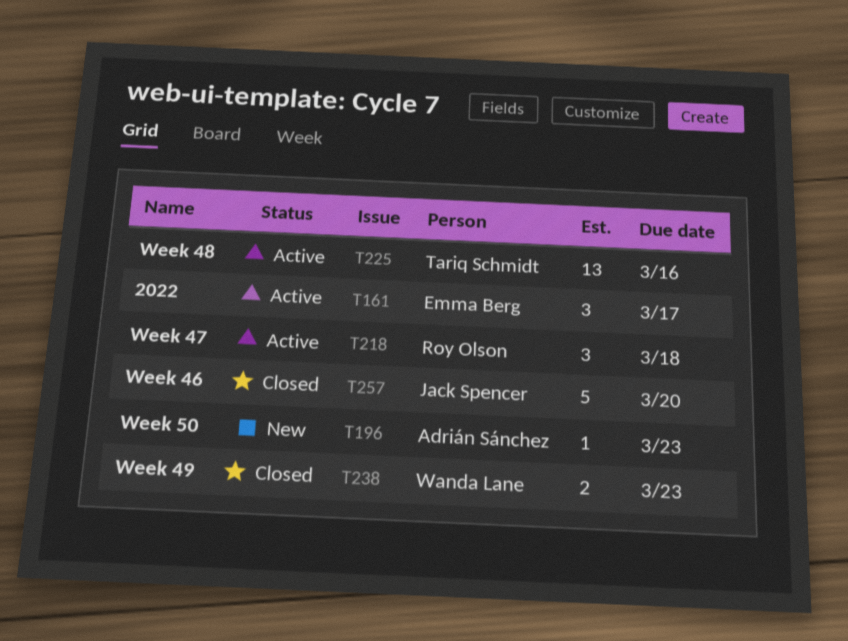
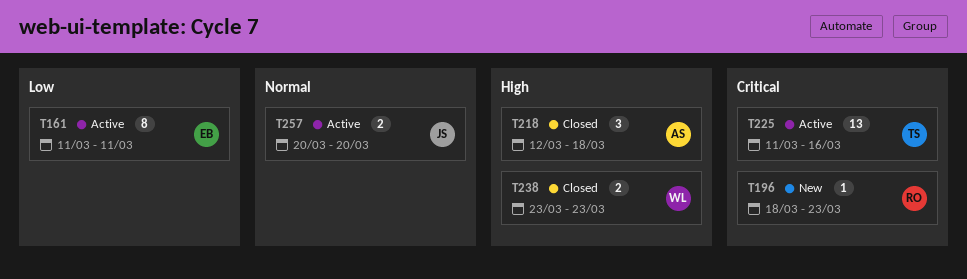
T161, estimate: 3 -> 8
T161, due: Mar 17 -> Mar 11
T196, owner: Adrián Sánchez -> Roy Olson
T218, status: Active -> Closed
T218, owner: Roy Olson -> Adrián Sánchez
T257, status: Closed -> Active
T257, estimate: 5 -> 2

